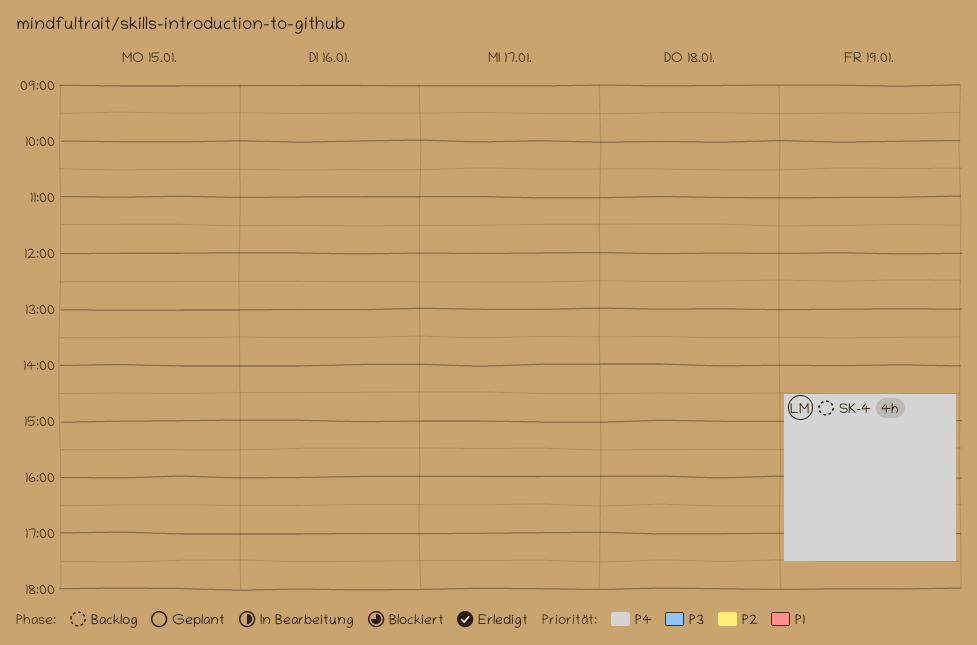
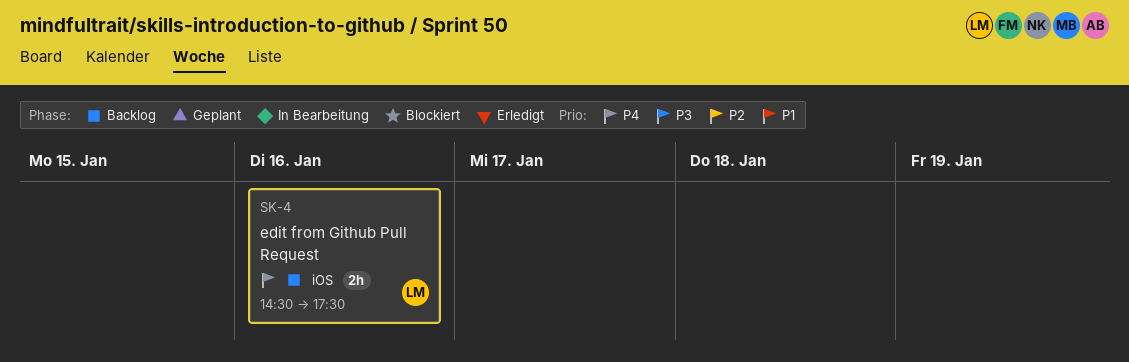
SK-4, estimate: 4h -> 2h
SK-4, day: Jan 19 -> Jan 16

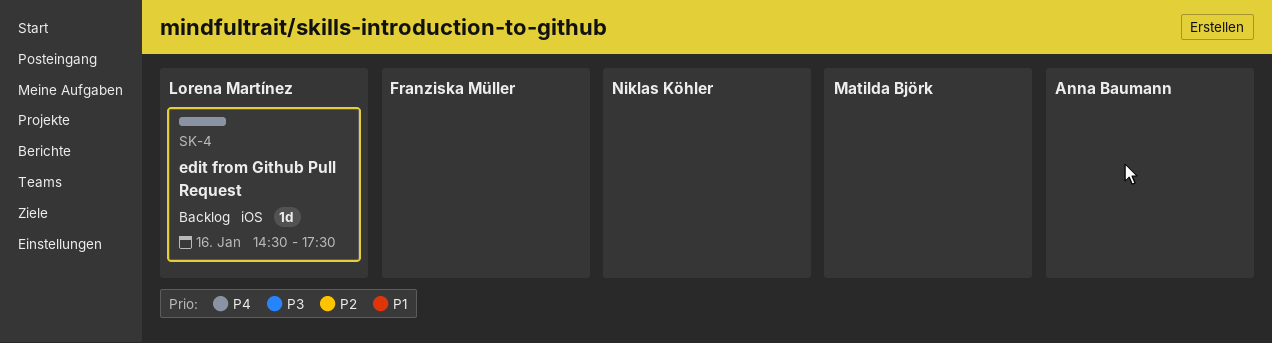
SK-4, estimate: 2h -> 1d

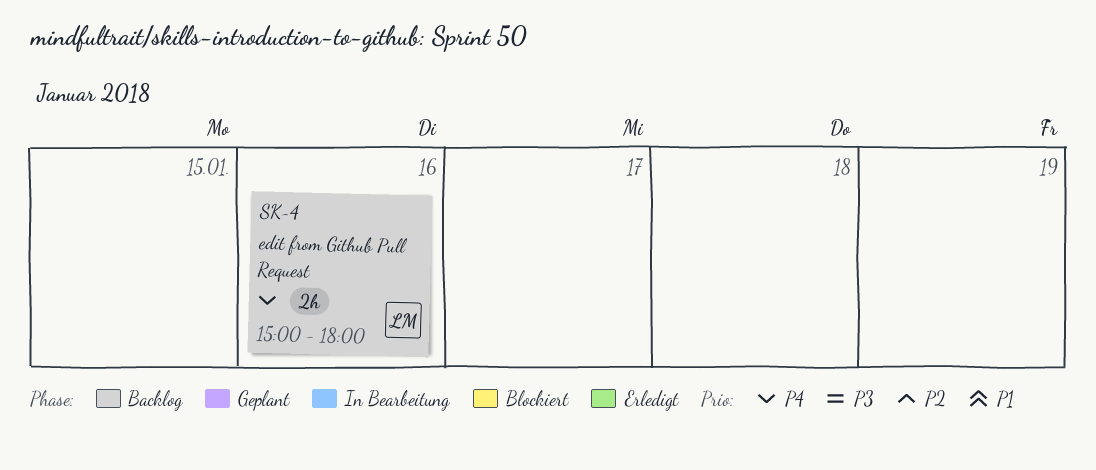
SK-4, estimate: 1d -> 2h
SK-4, begins: 14:30 -> 15:00
SK-4, ends: 17:30 -> 18:00

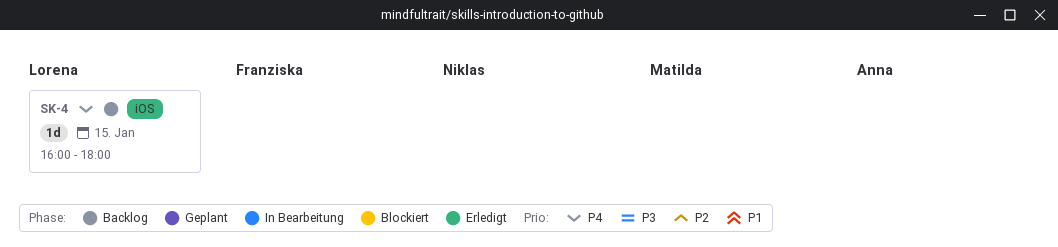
SK-4, estimate: 2h -> 1d
SK-4, day: Jan 16 -> Jan 15
SK-4, begins: 15:00 -> 16:00

